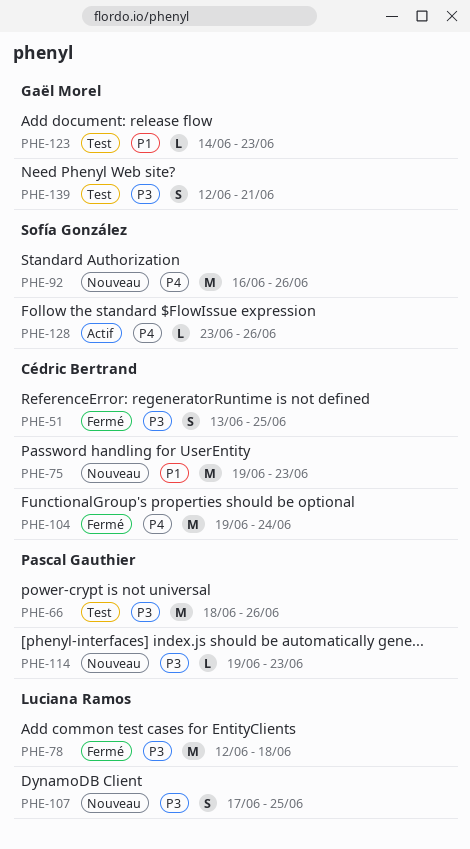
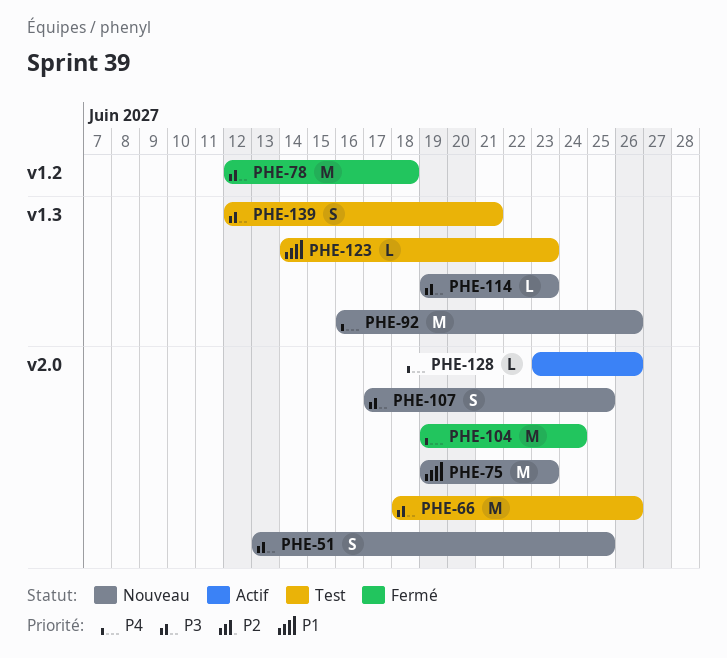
PHE-51, status: Fermé -> Nouveau

